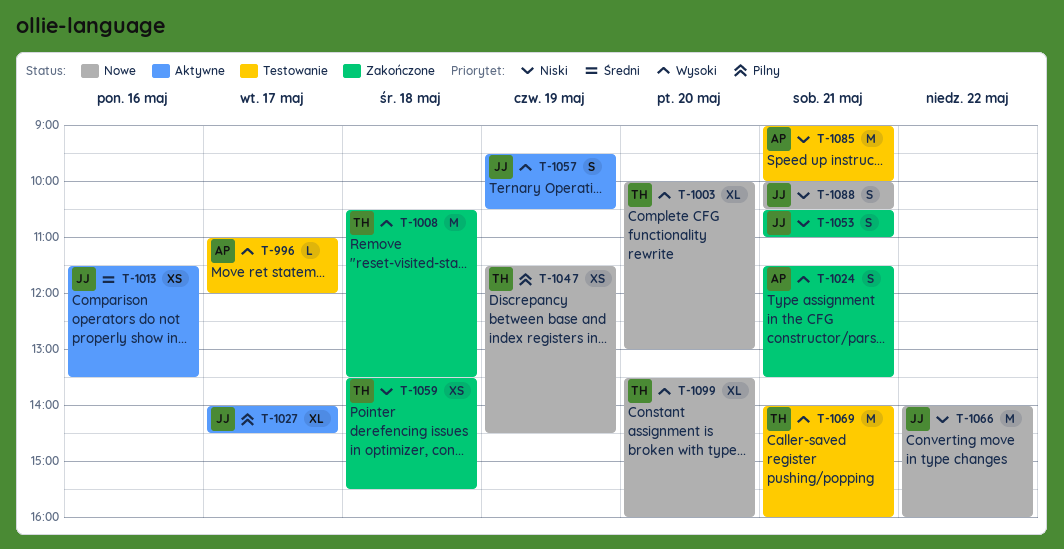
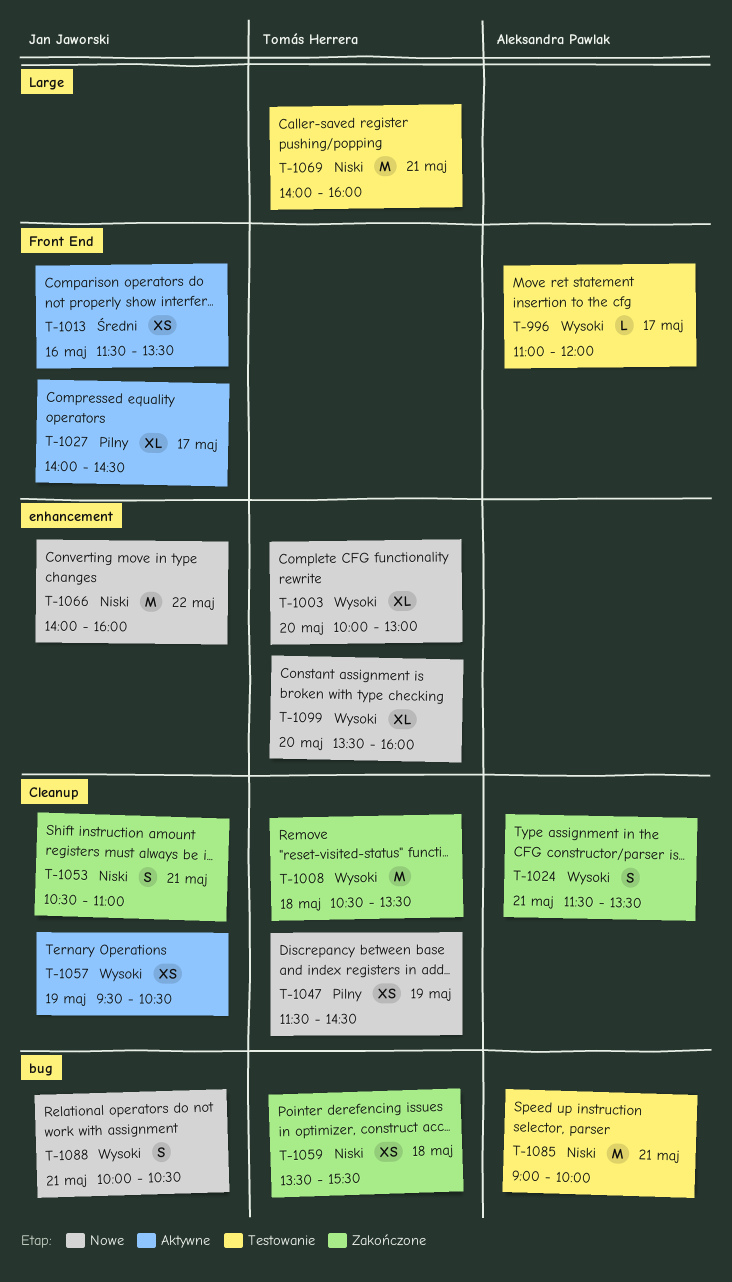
T-1057, estimate: S -> XS
T-1069, priority: Wysoki -> Niski
T-1088, priority: Niski -> Wysoki

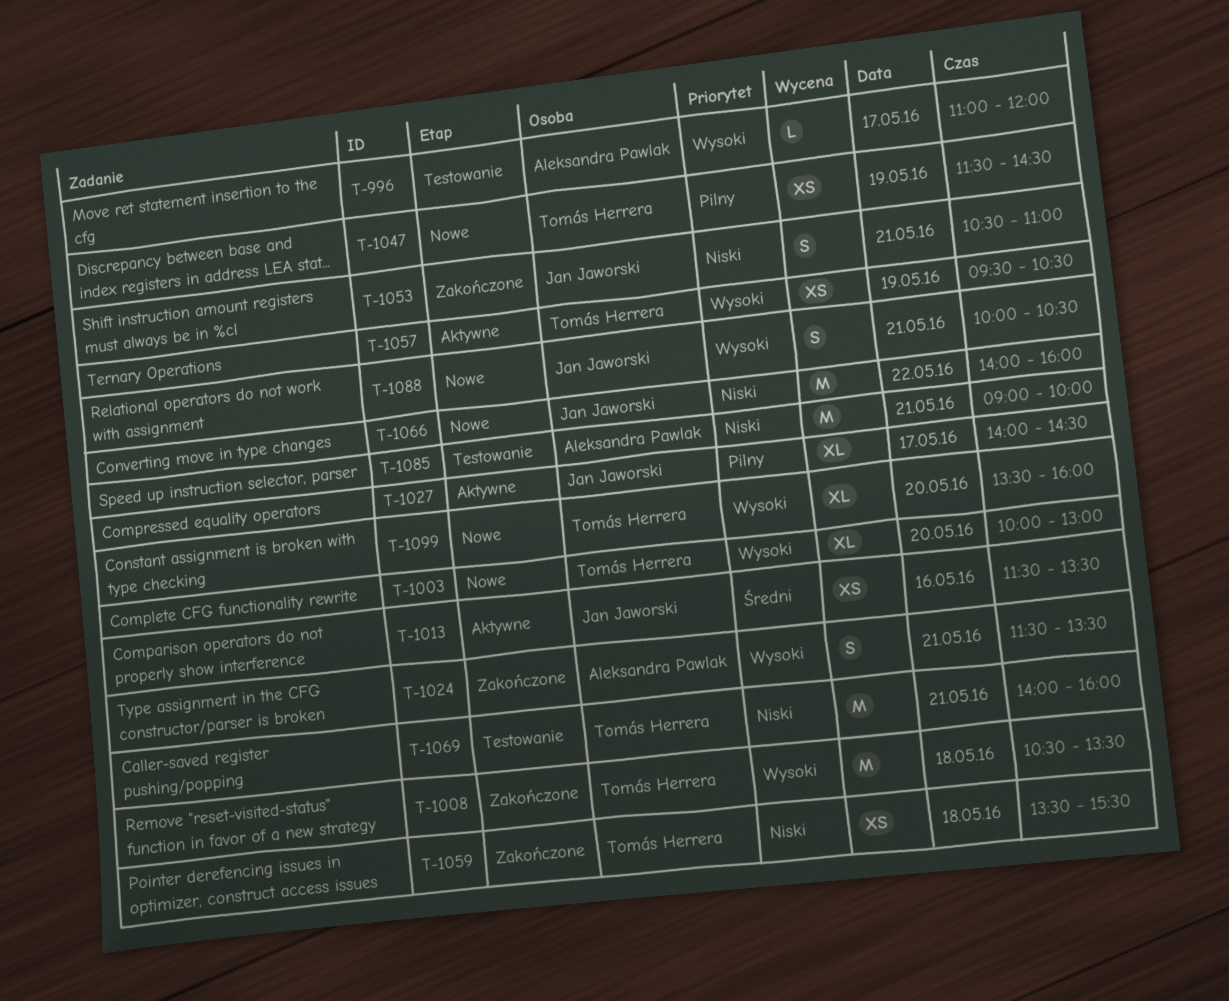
T-1057, owner: Jan Jaworski -> Tomás Herrera

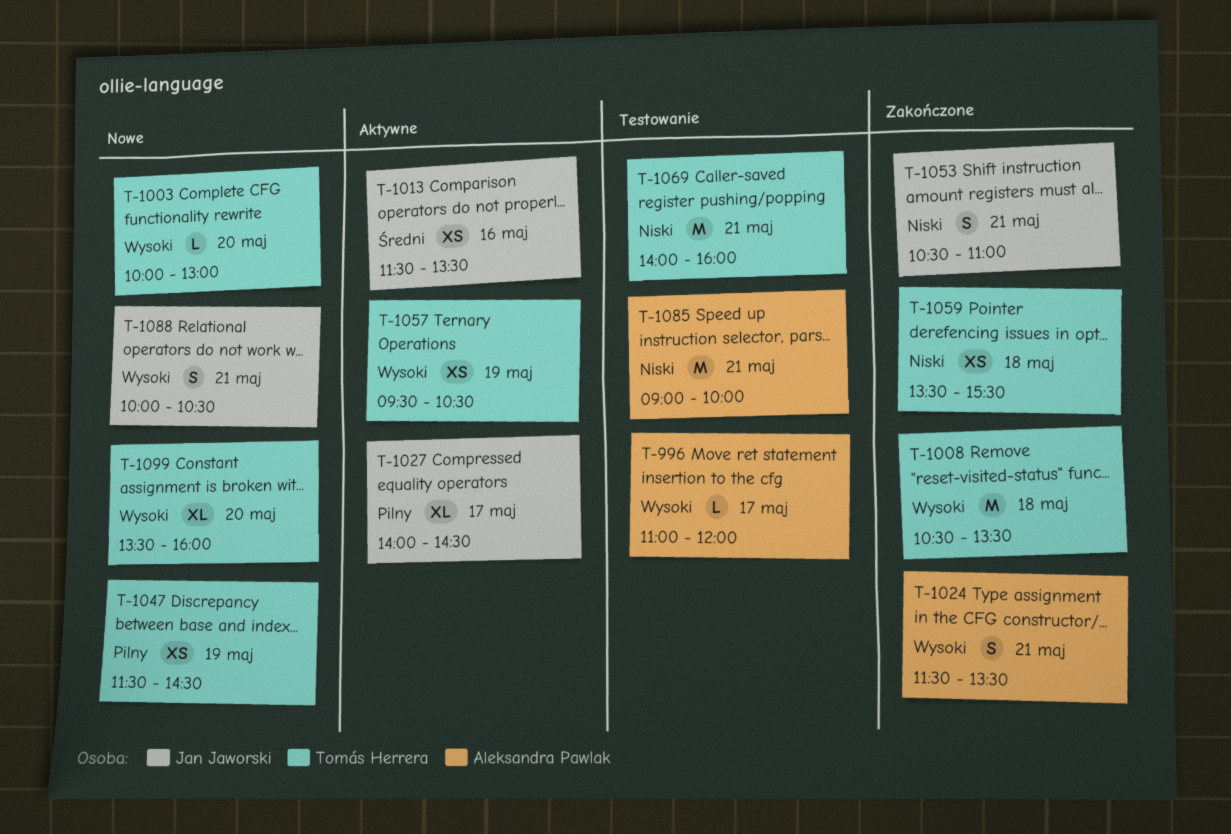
T-1003, estimate: XL -> L
T-1066: present -> none

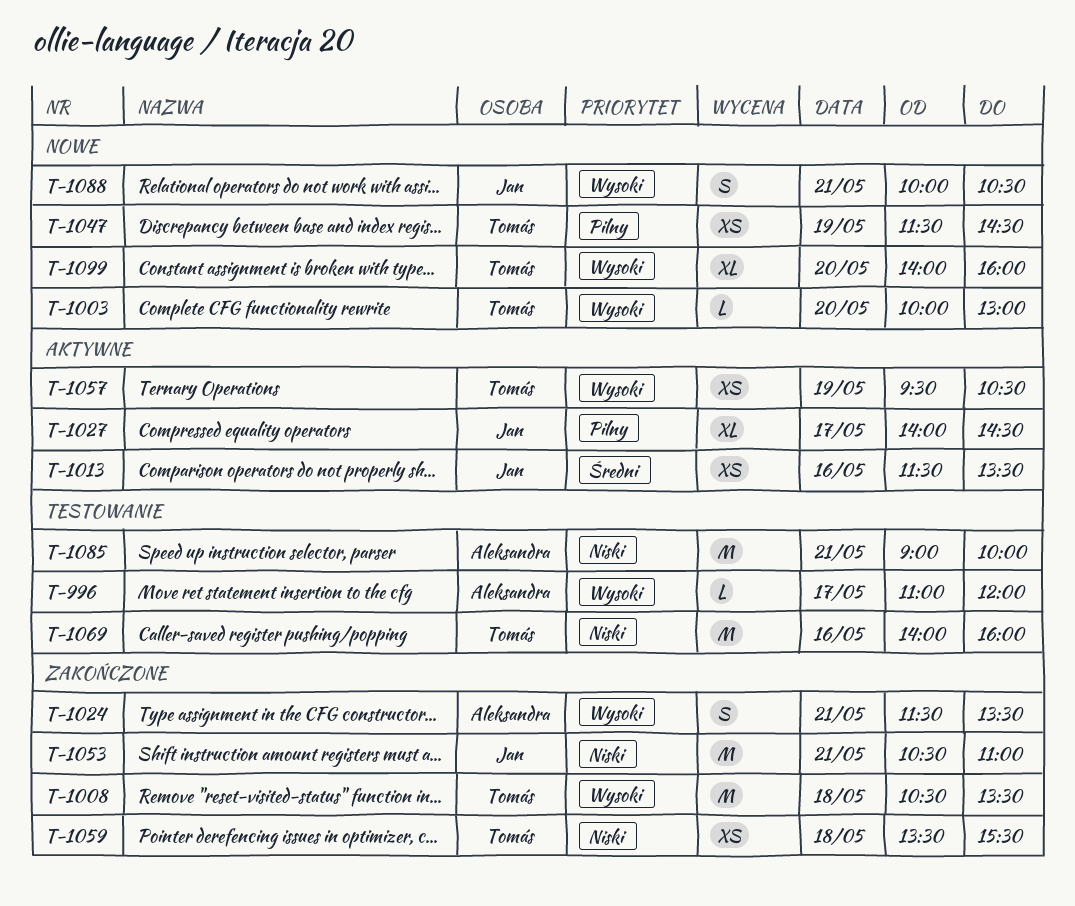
T-1053, estimate: S -> M
T-1069, day: May 21 -> May 16
T-1099, begins: 13:30 -> 14:00

